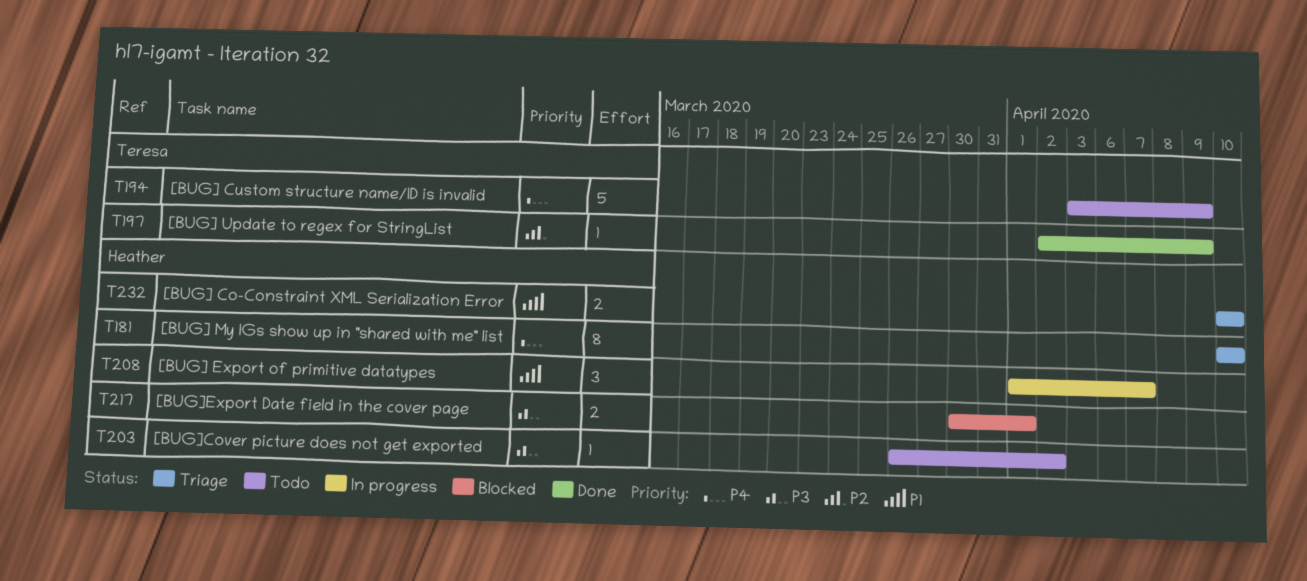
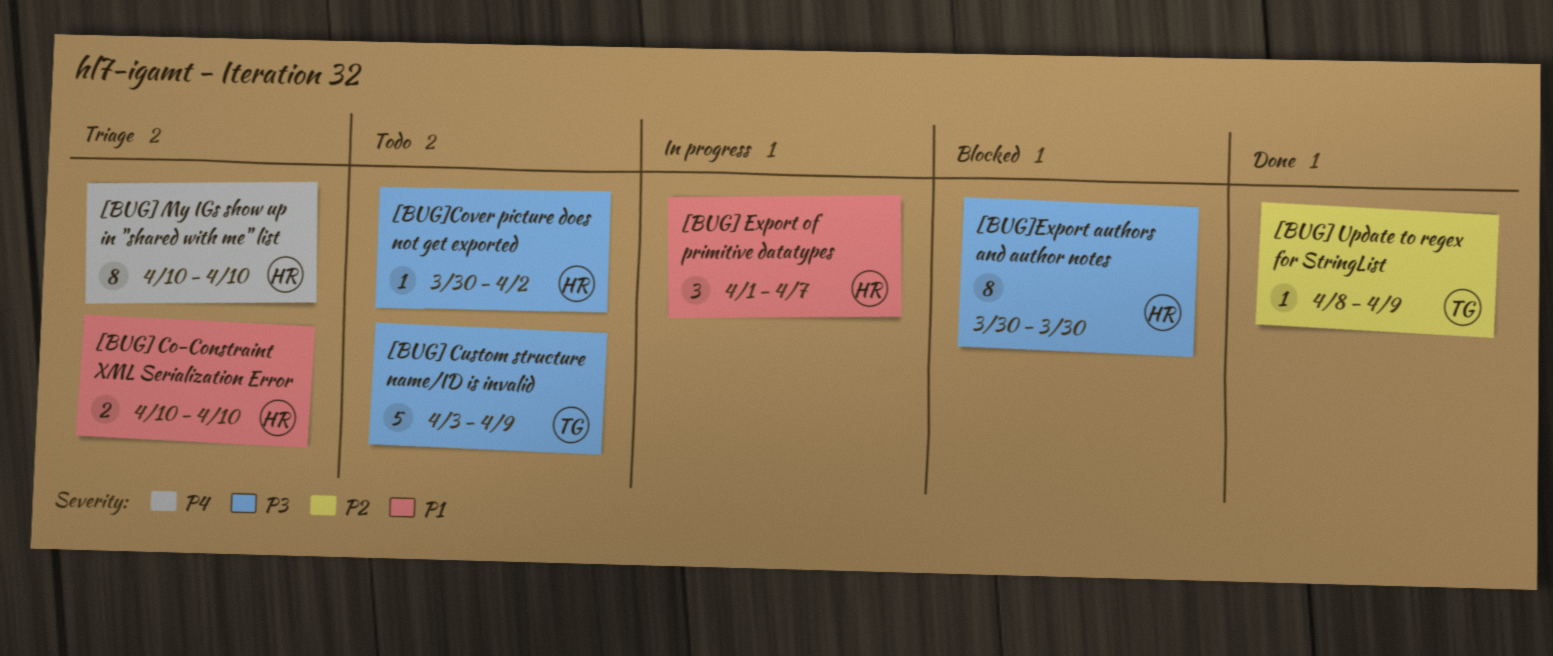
[BUG] Custom structure name/ID is invalid, priority: P4 -> P3
[BUG] Update to regex for StringList, start: Apr 2 -> Apr 8
[BUG]Cover picture does not get exported, start: Mar 26 -> Mar 30
[BUG]Export authors and author notes: none -> present
[BUG]Export Date field in the cover page: present -> none

